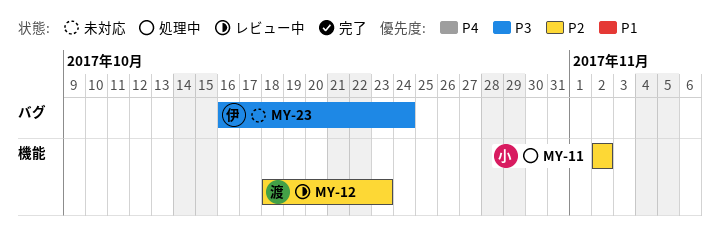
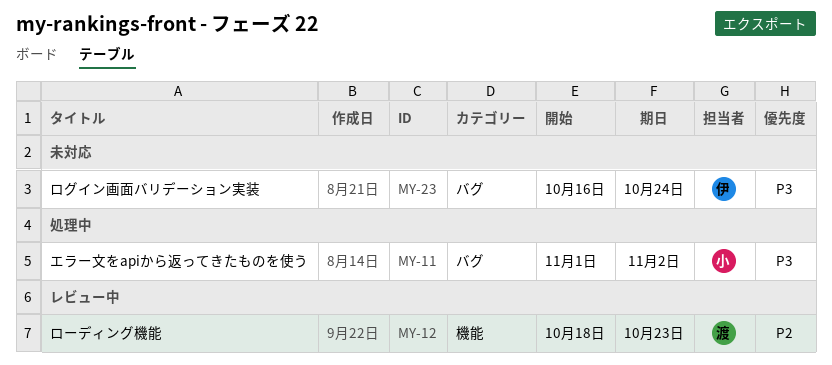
MY-11, priority: P2 -> P3
MY-11, label: 機能 -> バグ
MY-11, start: Nov 2 -> Nov 1

